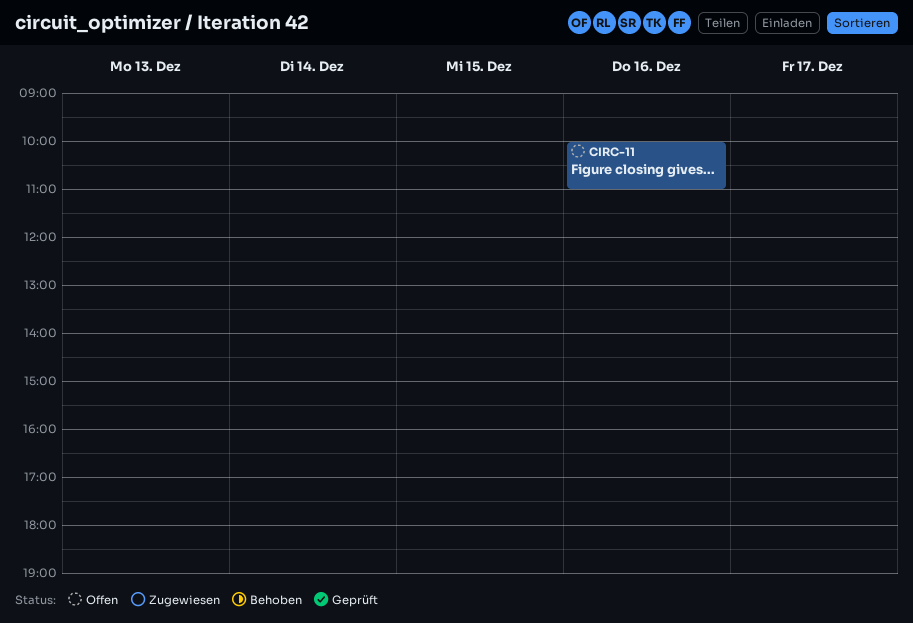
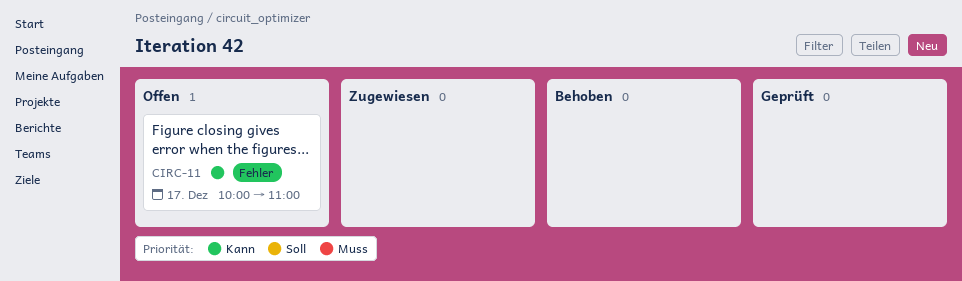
CIRC-11, day: Dec 16 -> Dec 17

